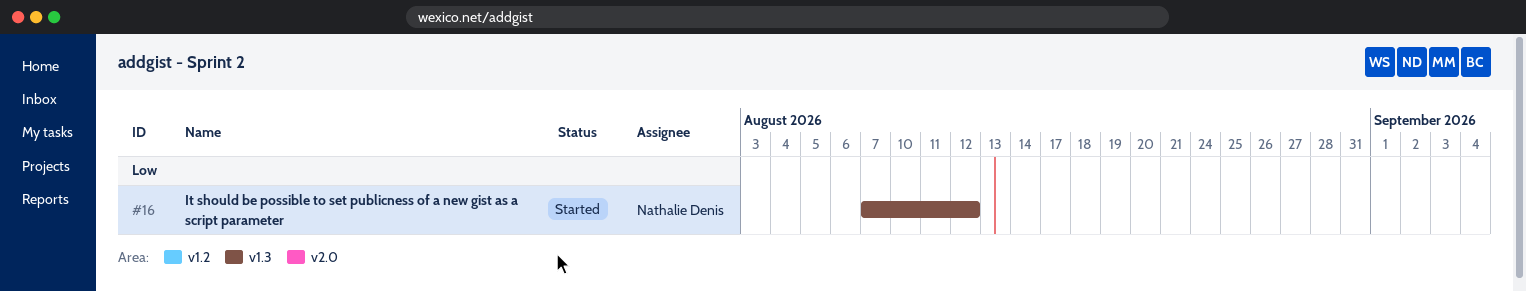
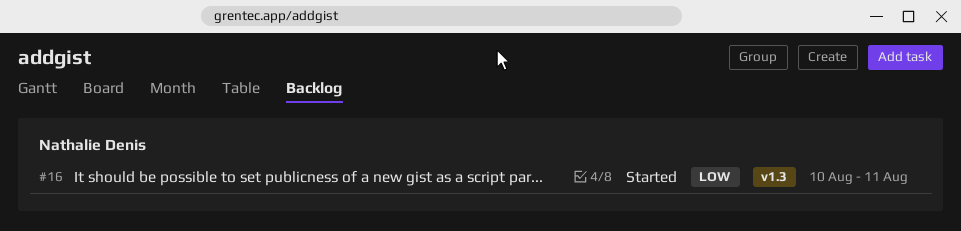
#16, start: Aug 7 -> Aug 10
#16, due: Aug 12 -> Aug 11

